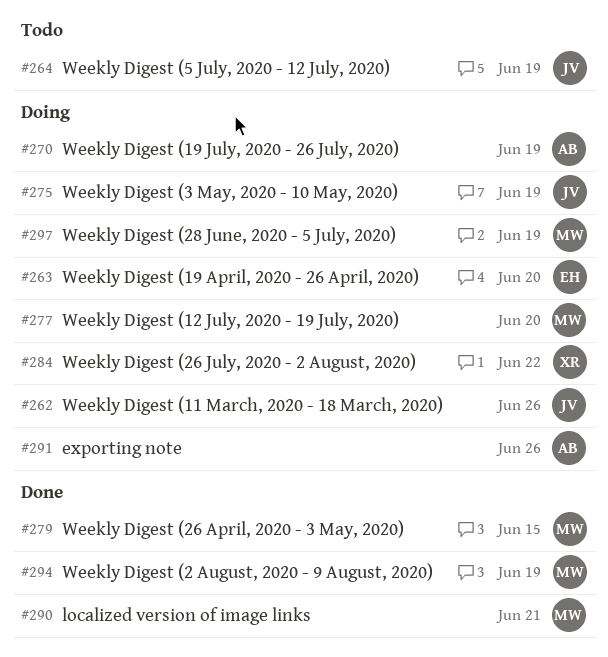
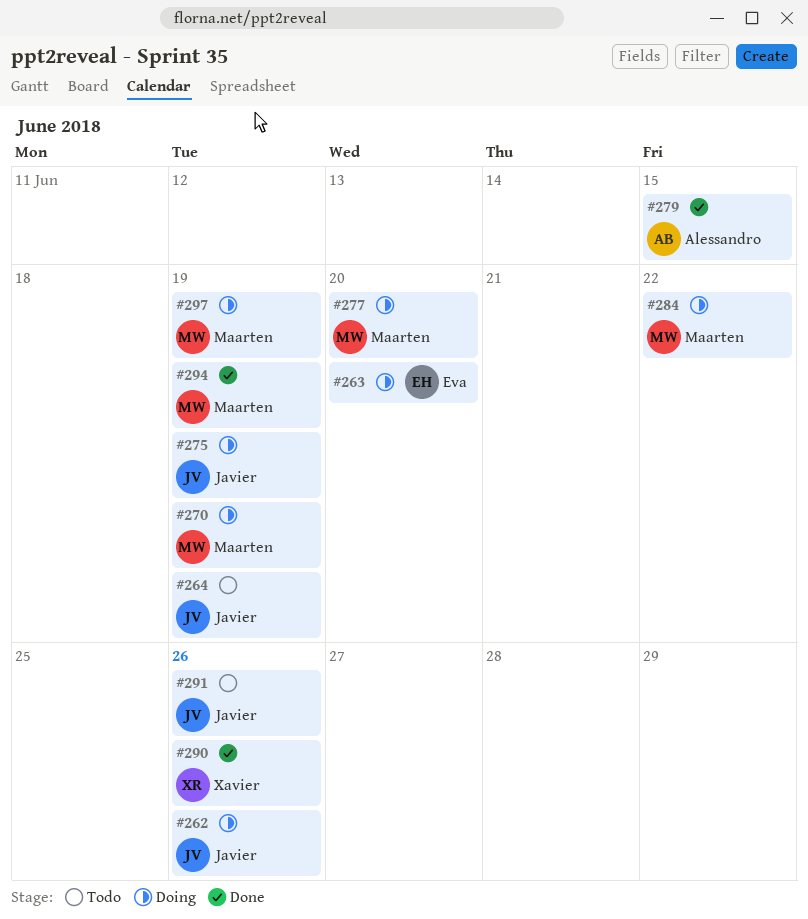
#270, owner: Alessandro -> Maarten
#279, owner: Maarten -> Alessandro
#284, owner: Xavier -> Maarten
#290, owner: Maarten -> Xavier
#290, due: Jun 21 -> Jun 26
#291, status: Doing -> Todo
#291, owner: Alessandro -> Javier

